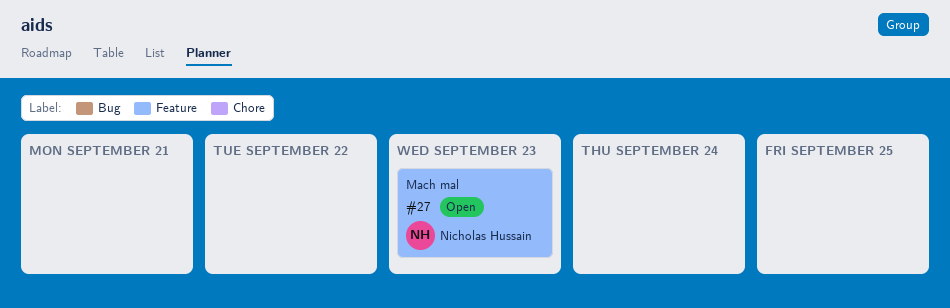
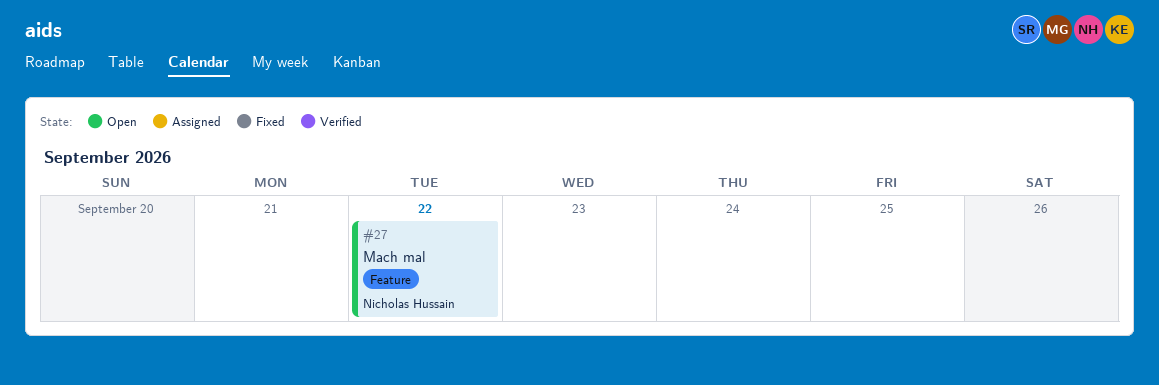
#27, due: Sep 23 -> Sep 22

